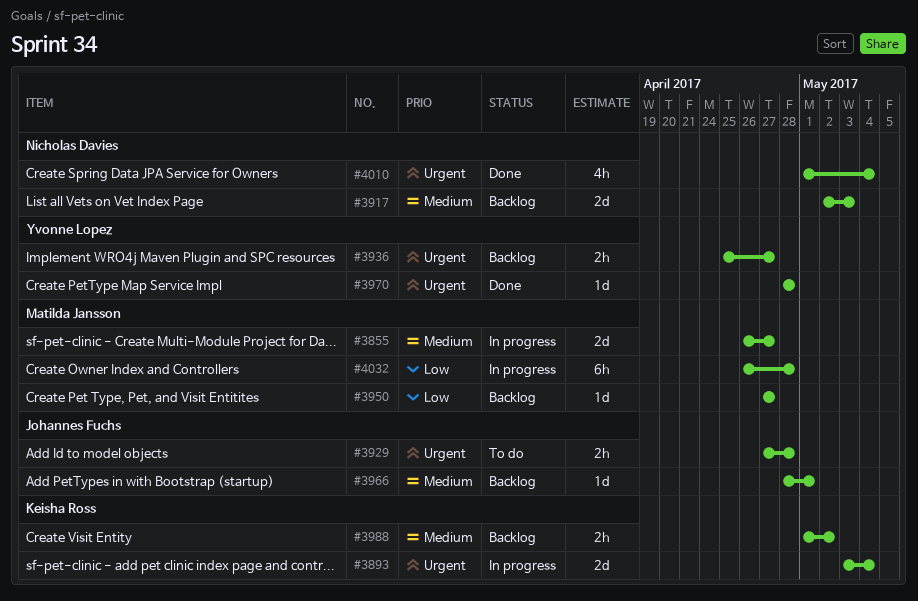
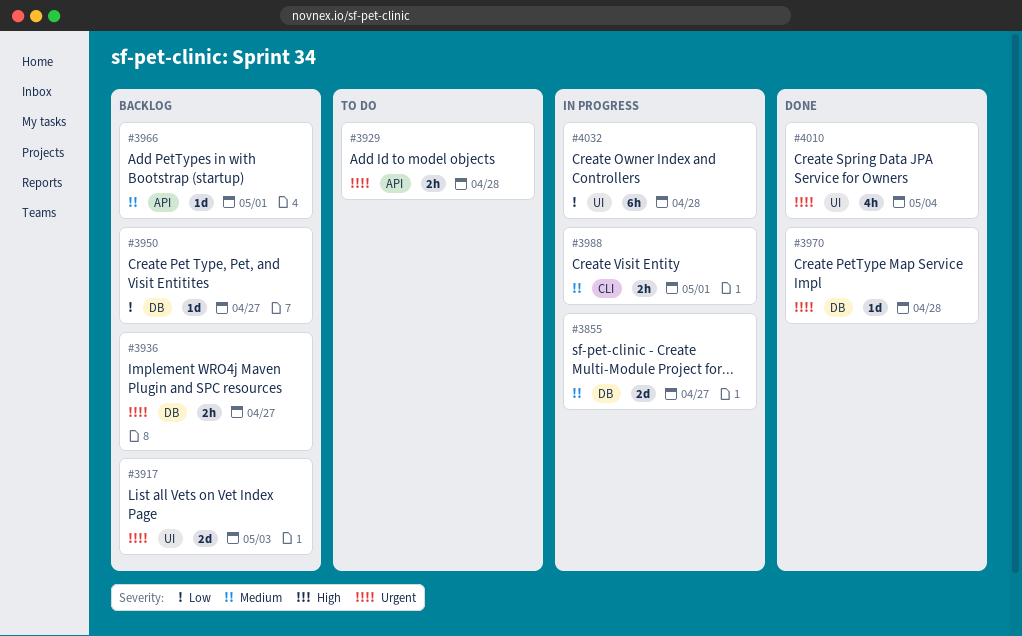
#3893: present -> none
#3917, priority: Medium -> Urgent
#3988, status: Backlog -> In progress
#3988, due: May 2 -> May 1

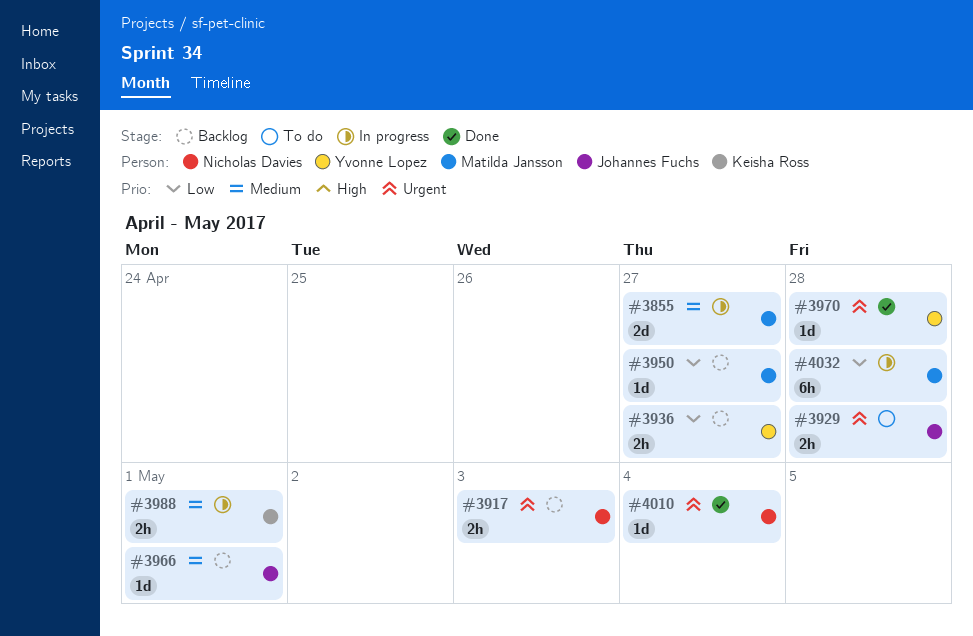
#3917, estimate: 2d -> 2h
#3936, priority: Urgent -> Low
#4010, estimate: 4h -> 1d

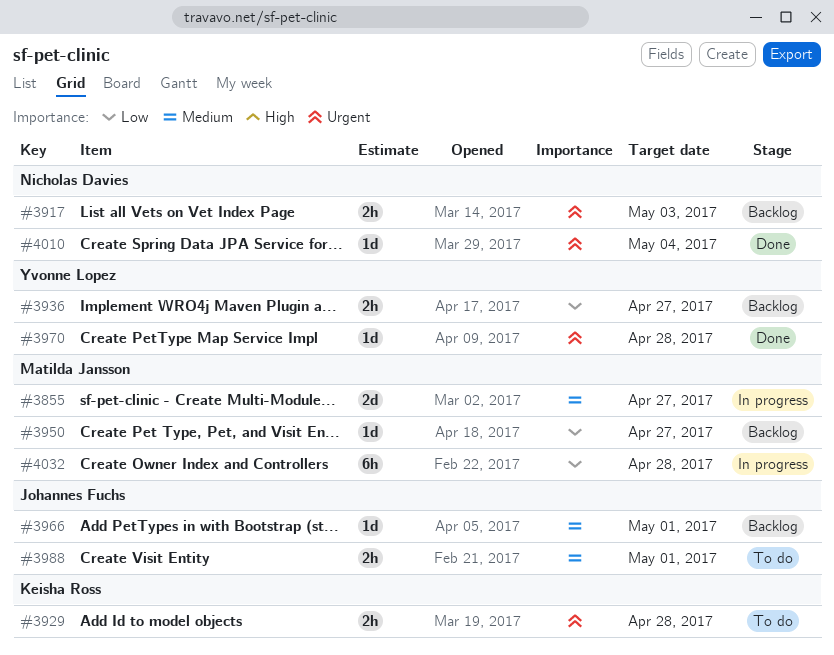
#3929, owner: Johannes Fuchs -> Keisha Ross
#3988, status: In progress -> To do
#3988, owner: Keisha Ross -> Johannes Fuchs

